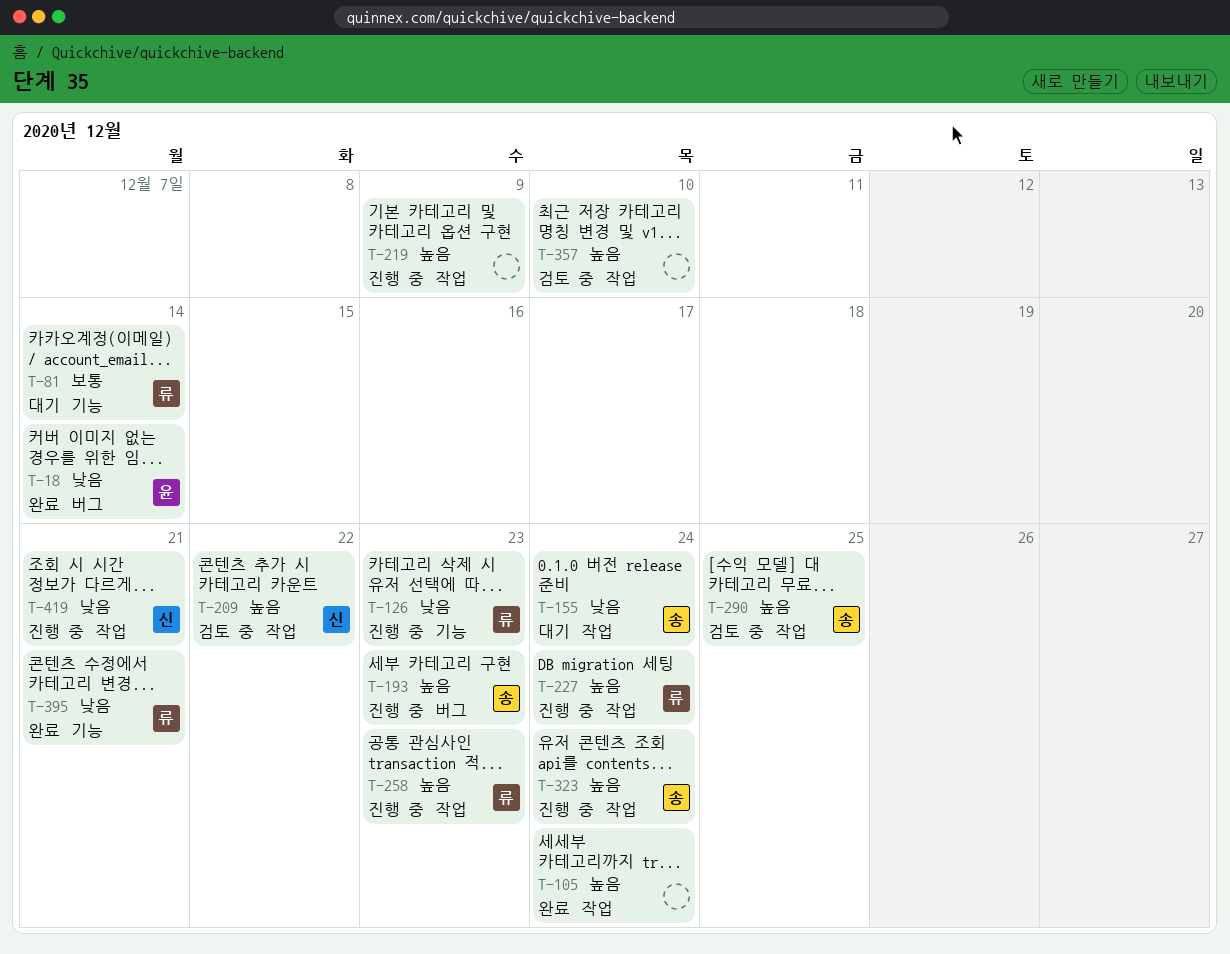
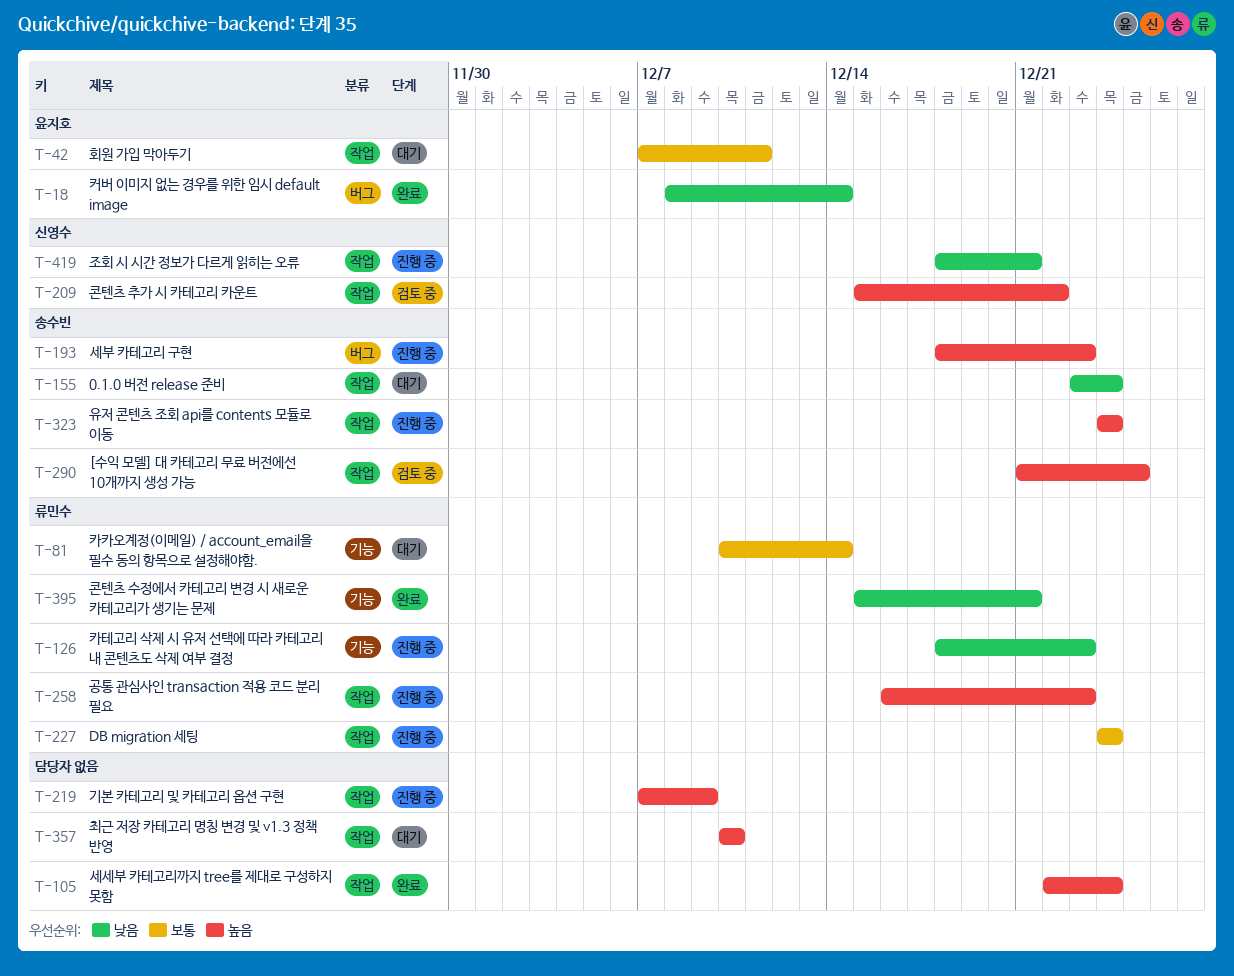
T-42: none -> present
T-227, priority: 높음 -> 보통
T-357, status: 검토 중 -> 대기

